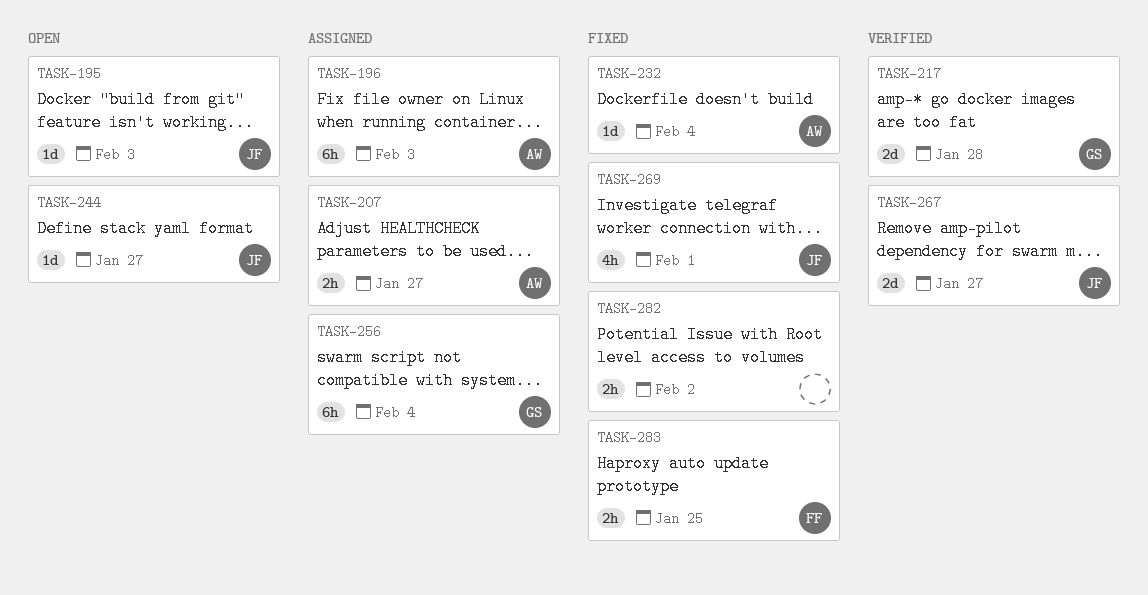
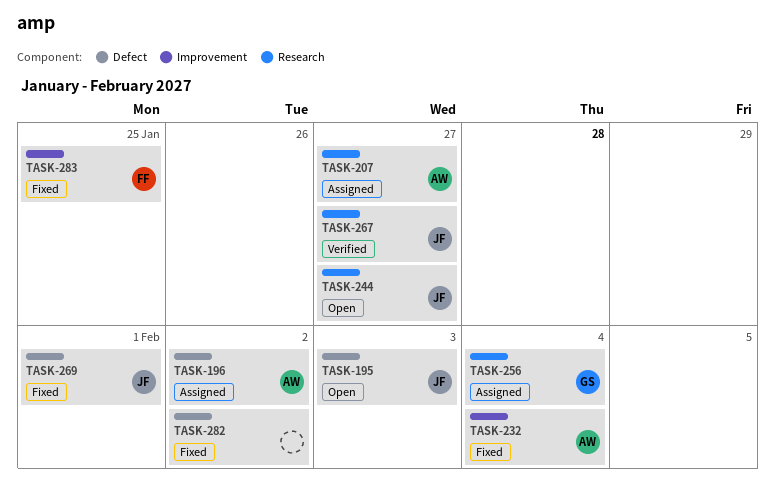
TASK-196, due: Feb 3 -> Feb 2
TASK-217: present -> none

